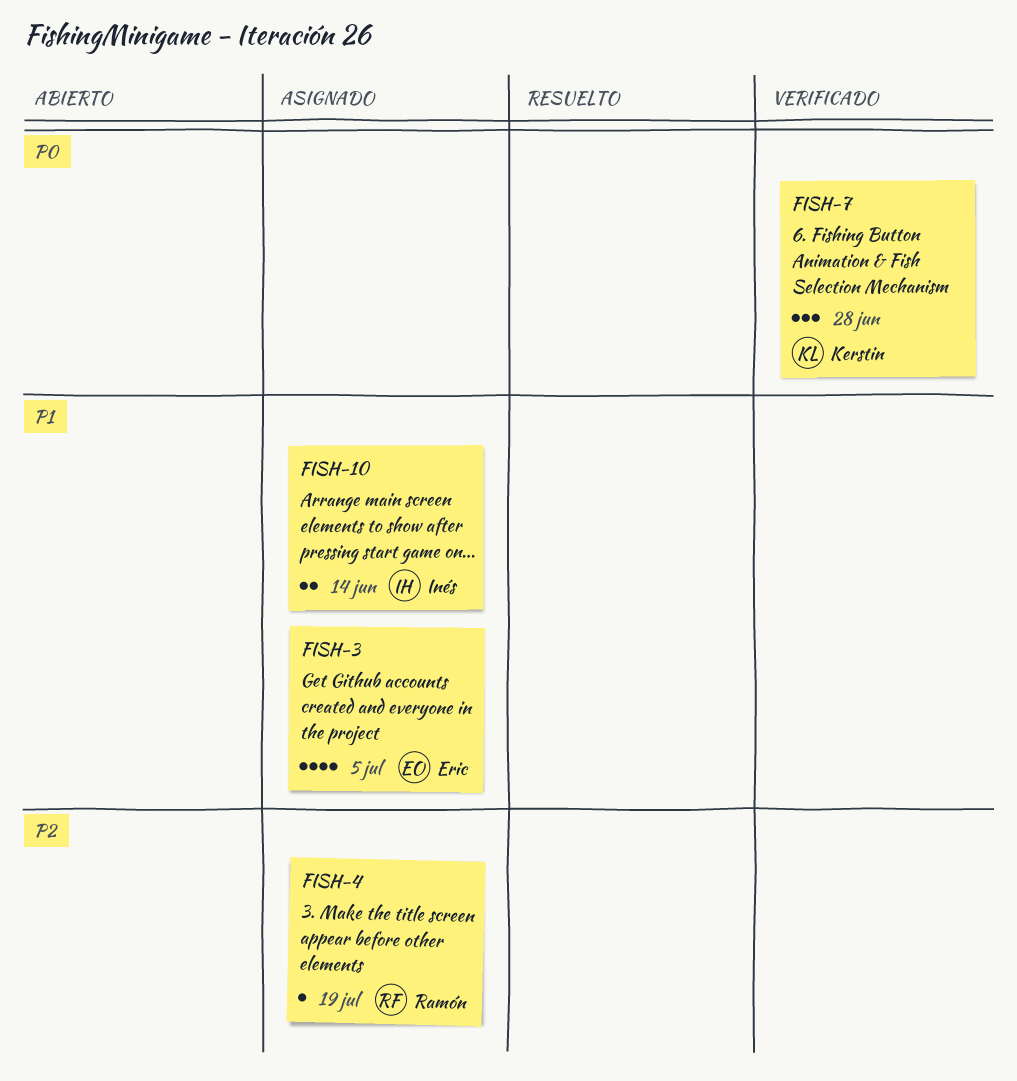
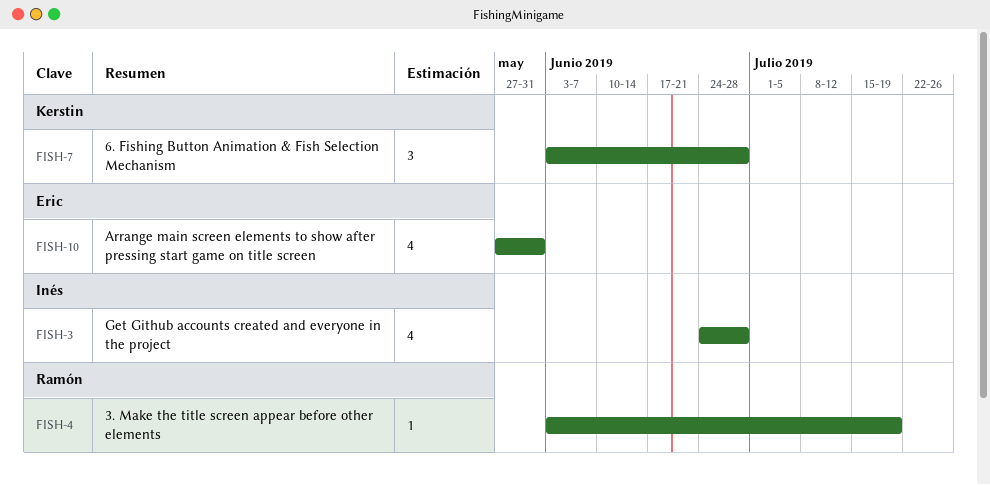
FISH-3, owner: Eric -> Inés
FISH-3, due: Jul 5 -> Jun 28
FISH-10, owner: Inés -> Eric
FISH-10, estimate: 2 -> 4
FISH-10, due: Jun 14 -> May 31

